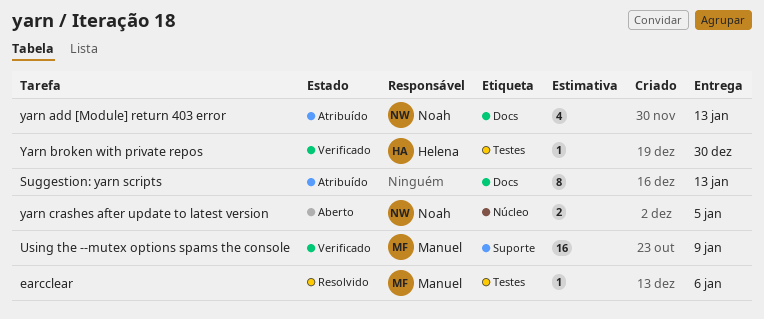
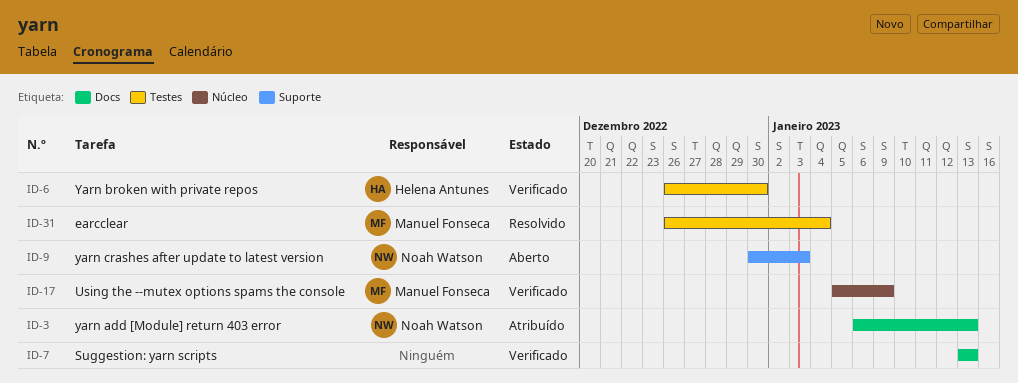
earcclear, due: Jan 6 -> Jan 4
Suggestion: yarn scripts, status: Atribuído -> Verificado
Using the --mutex options spams the console, label: Suporte -> Núcleo
yarn crashes after update to latest version, label: Núcleo -> Suporte
yarn crashes after update to latest version, due: Jan 5 -> Jan 3

